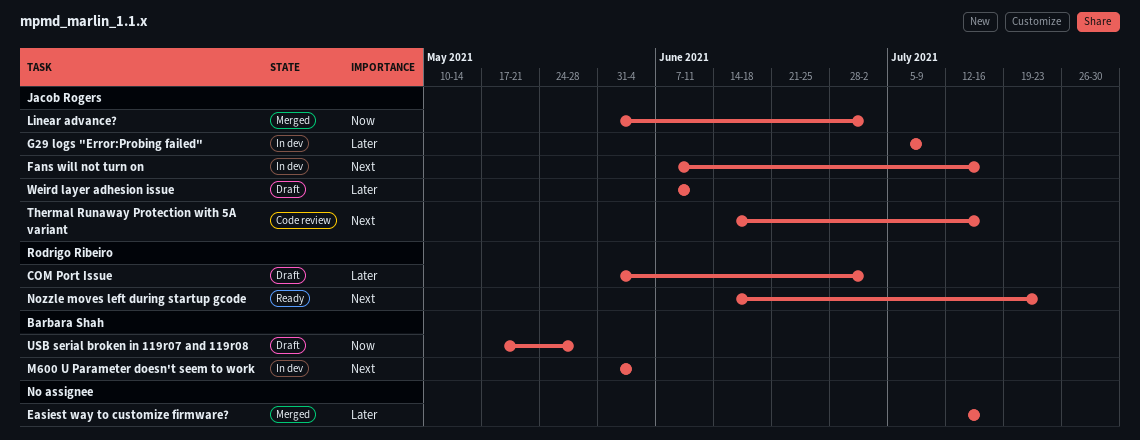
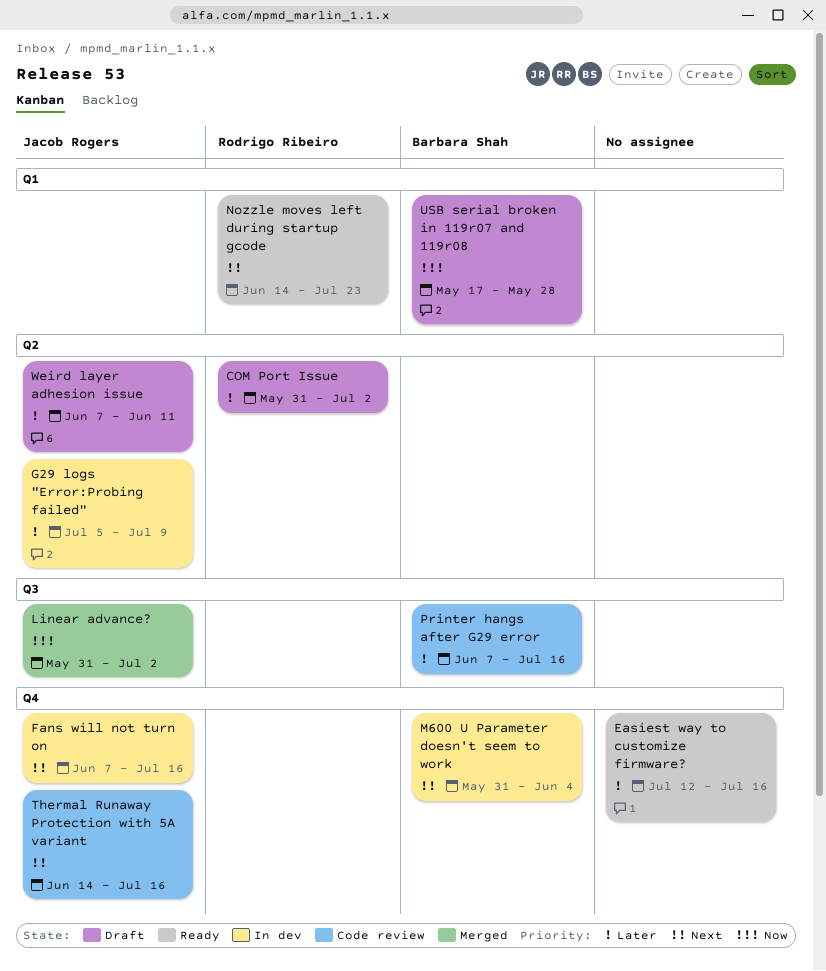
Easiest way to customize firmware?, status: Merged -> Ready
Printer hangs after G29 error: none -> present

